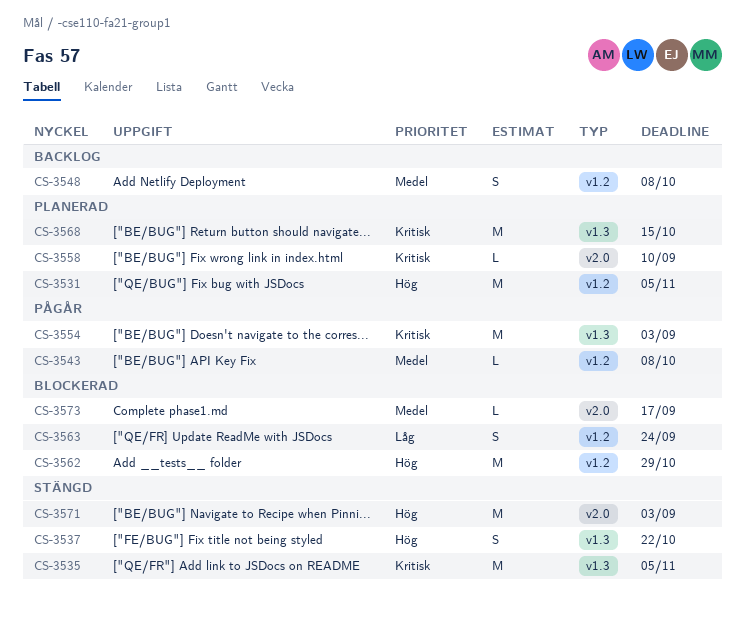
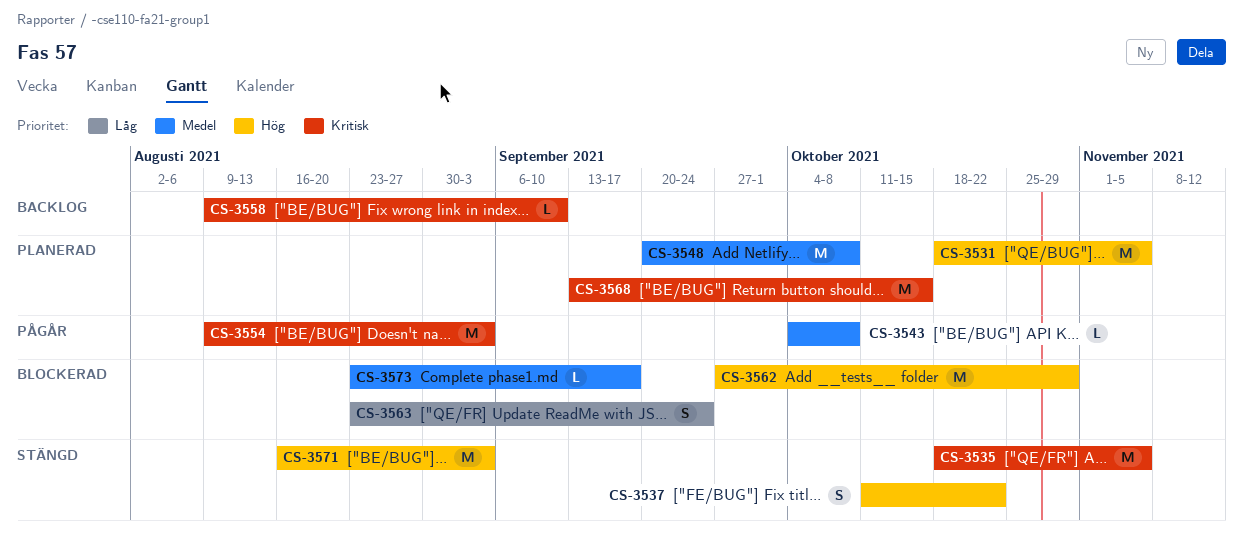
CS-3548, status: Backlog -> Planerad
CS-3548, estimate: S -> M
CS-3558, status: Planerad -> Backlog

